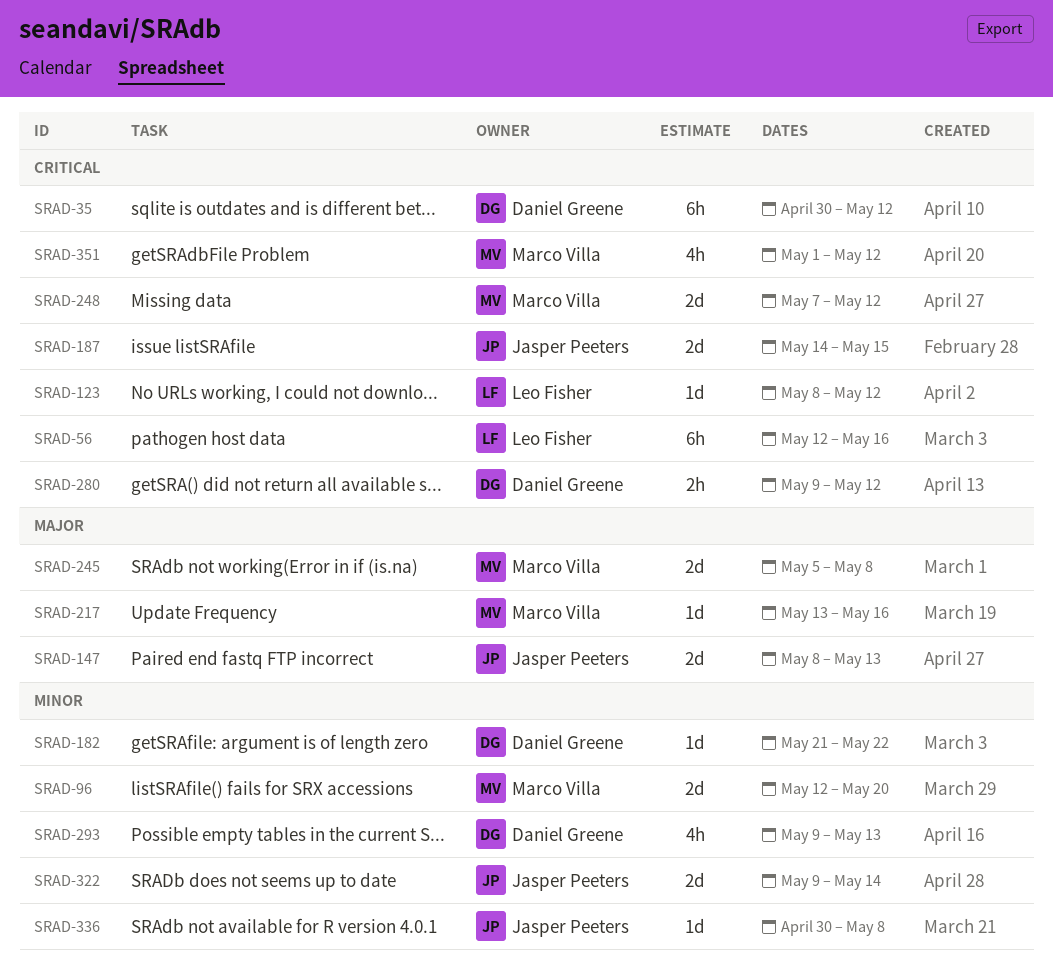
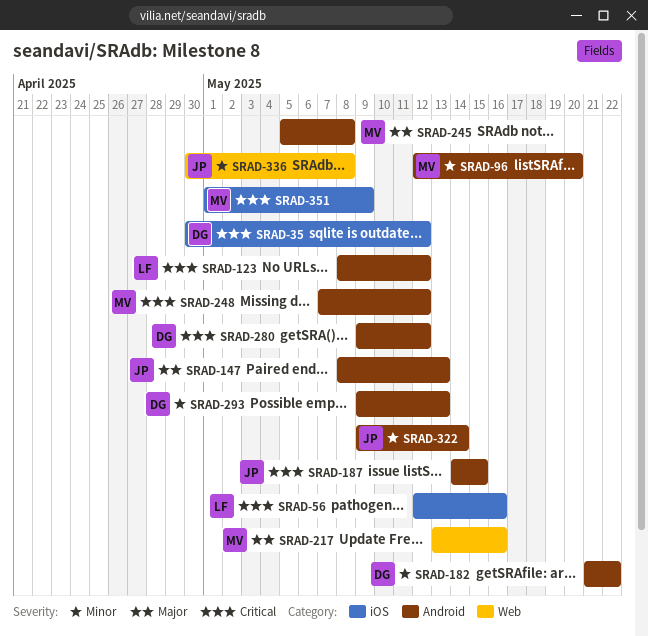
SRAD-351, due: May 12 -> May 9

